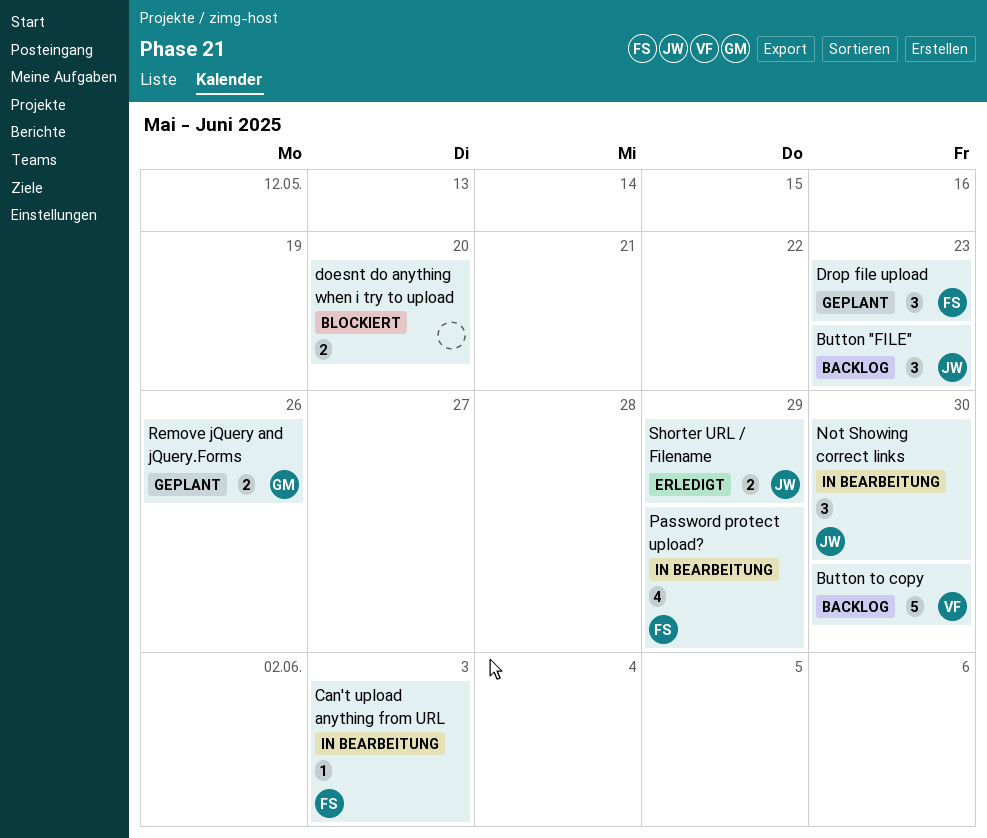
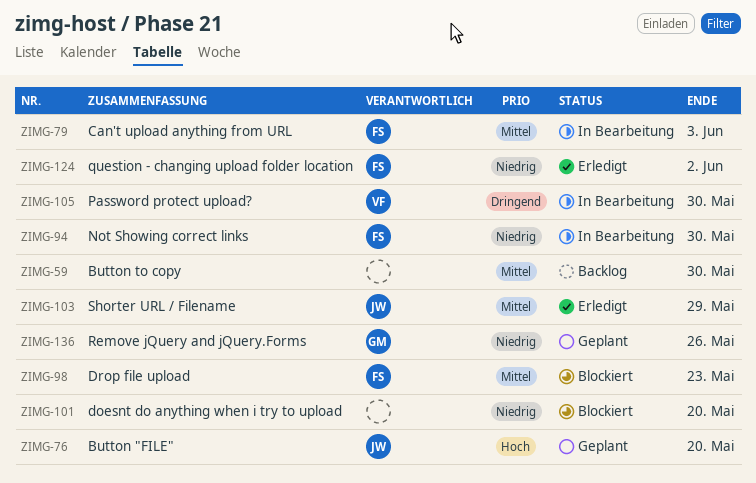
Button "FILE", status: Backlog -> Geplant
Button "FILE", due: May 23 -> May 20
Button to copy, owner: VF -> none
Drop file upload, status: Geplant -> Blockiert
Not Showing correct links, owner: JW -> FS
Password protect upload?, owner: FS -> VF
Password protect upload?, due: May 29 -> May 30
question - changing upload folder location: none -> present

